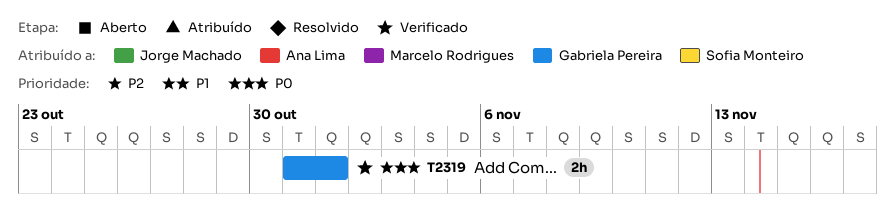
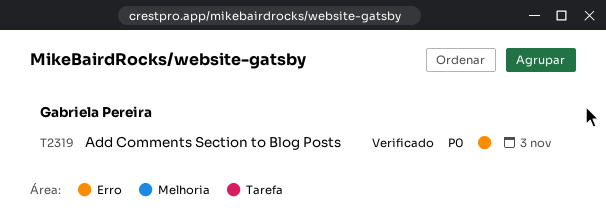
T2319, due: Nov 1 -> Nov 3

